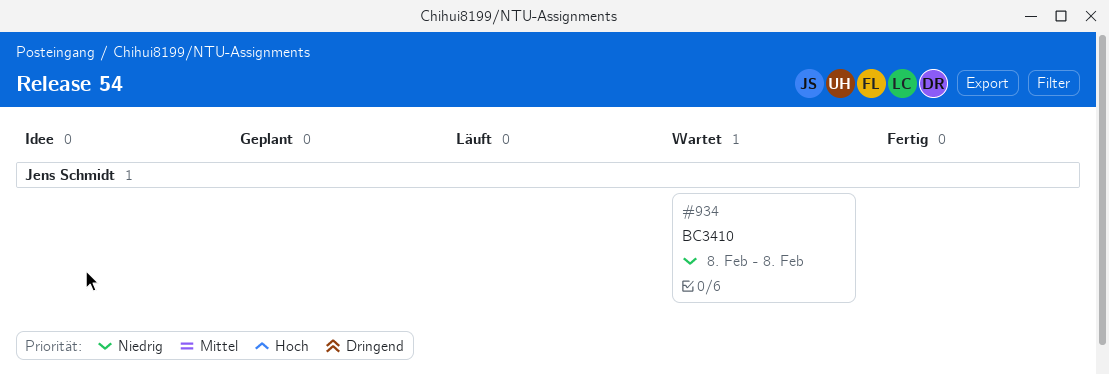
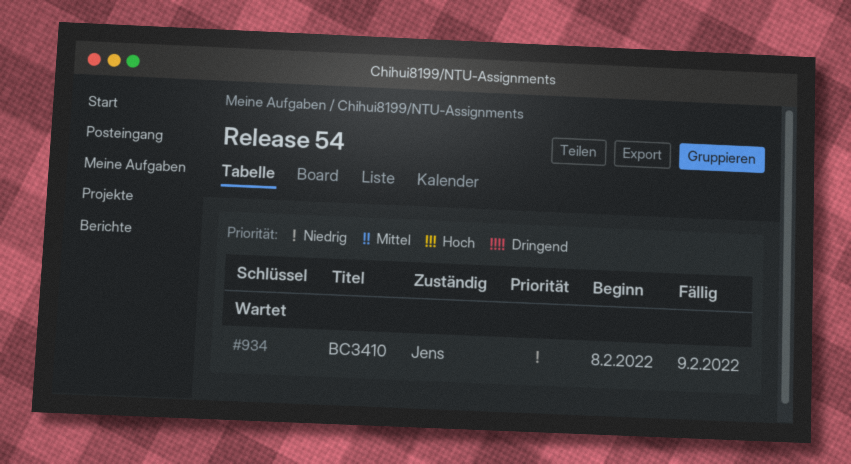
#934, due: Feb 8 -> Feb 9

